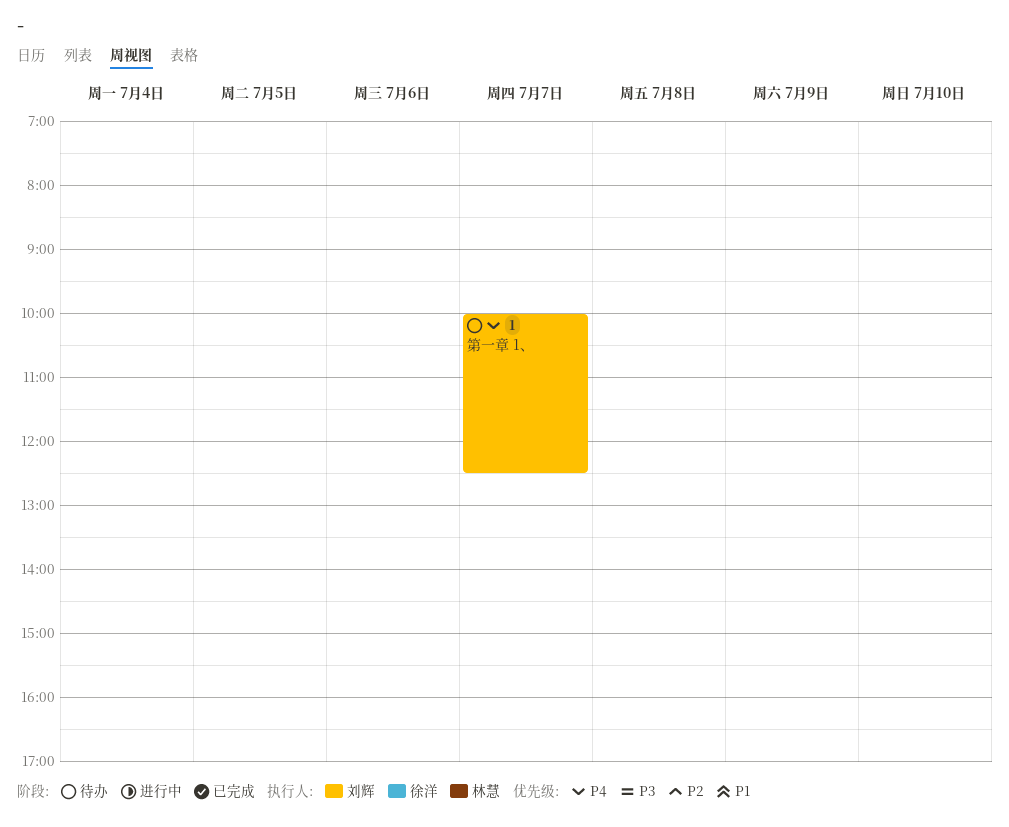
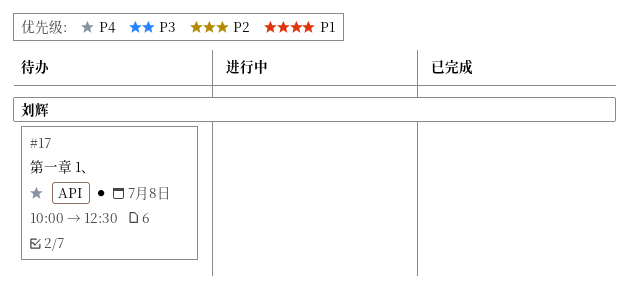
第一章 1、, day: Jul 7 -> Jul 8

